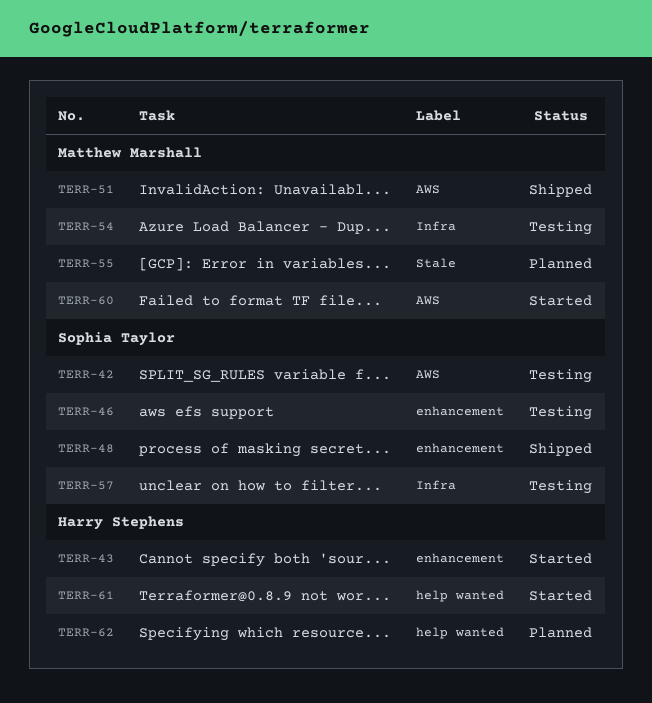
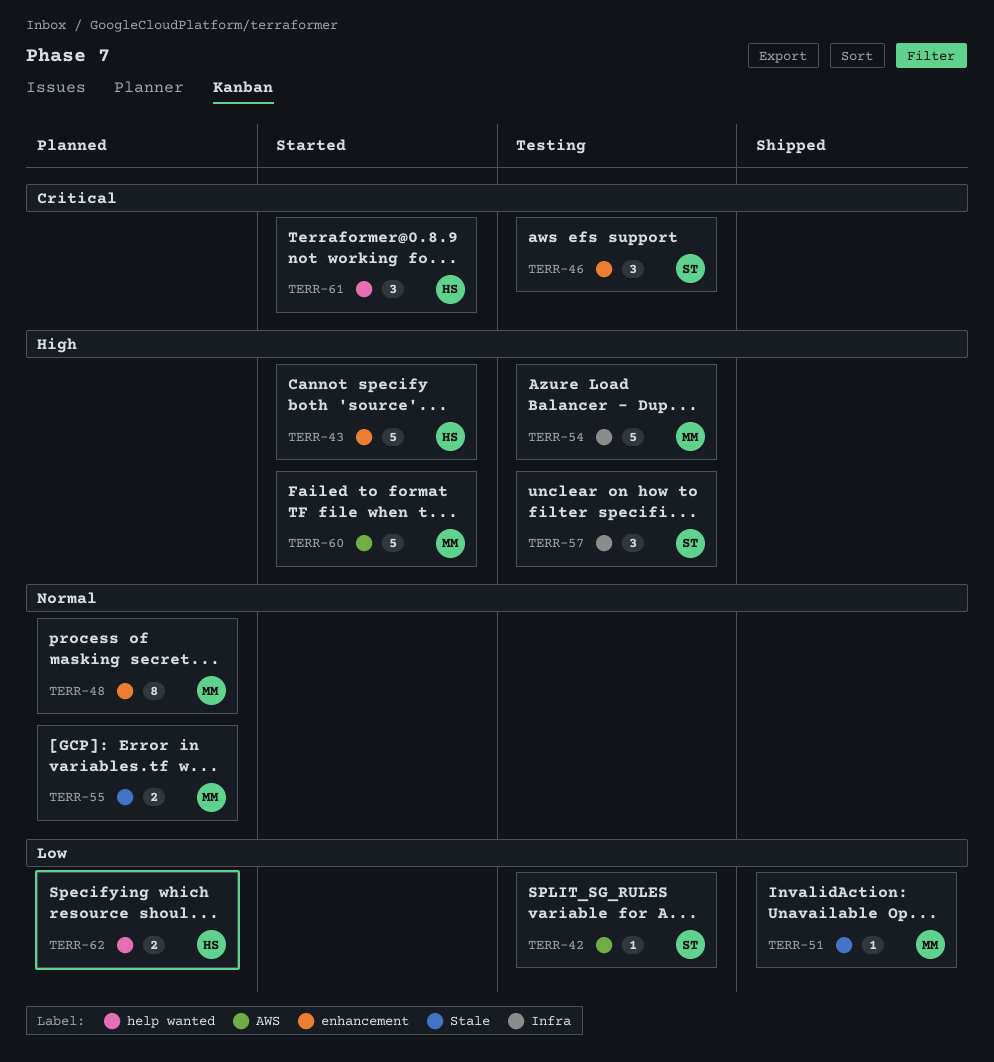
TERR-48, status: Shipped -> Planned
TERR-48, owner: Sophia Taylor -> Matthew Marshall
TERR-51, label: AWS -> Stale

